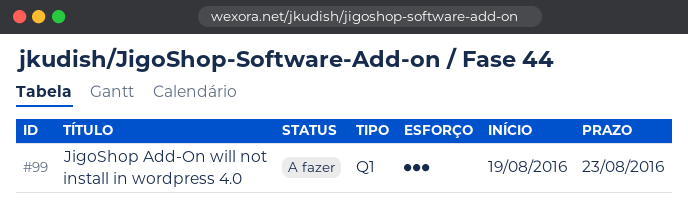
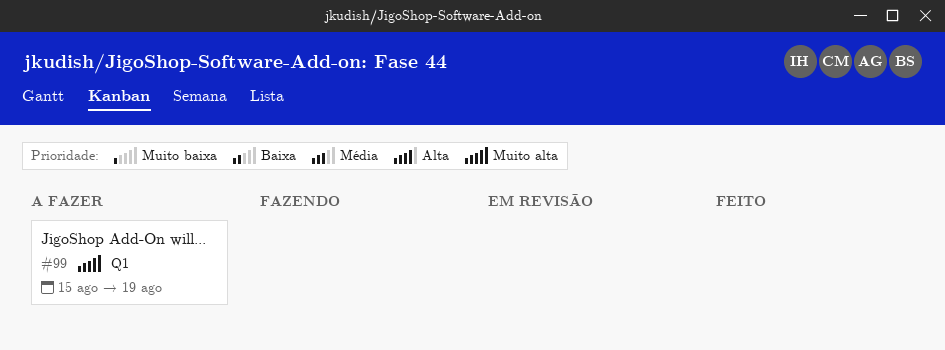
#99, start: Aug 19 -> Aug 15
#99, due: Aug 23 -> Aug 19

